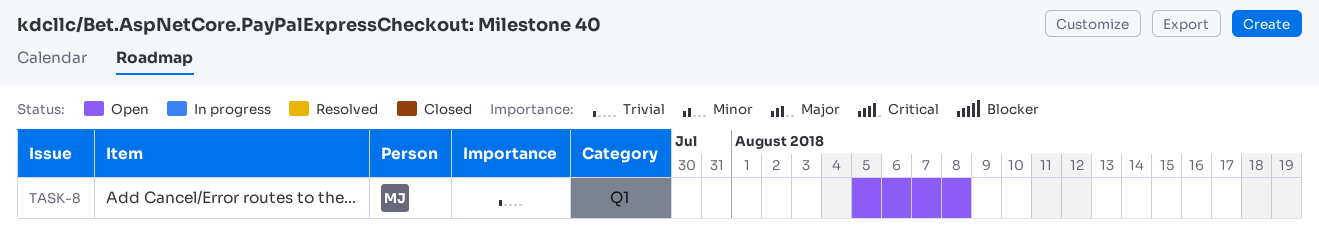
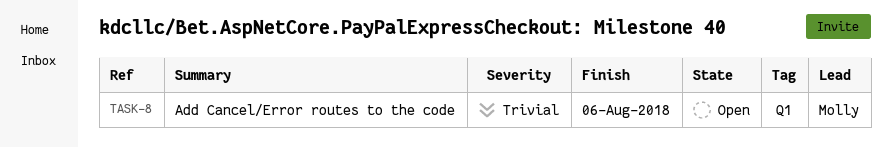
TASK-8, due: Aug 8 -> Aug 6

